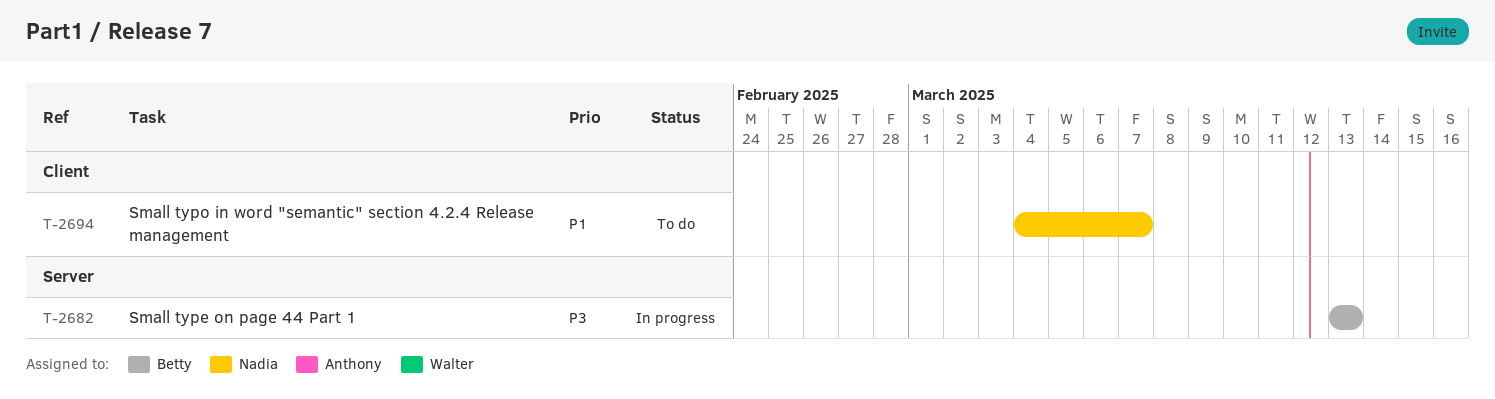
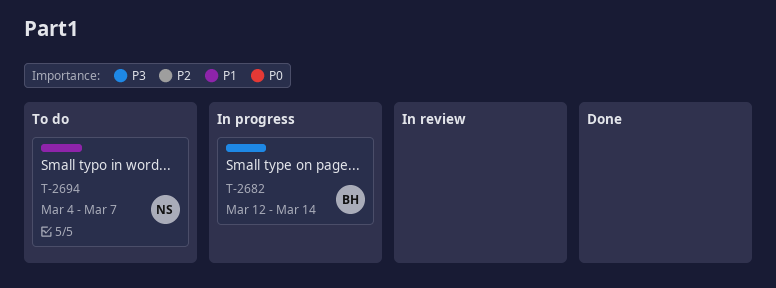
T-2682, start: Mar 13 -> Mar 12
T-2682, due: Mar 13 -> Mar 14

